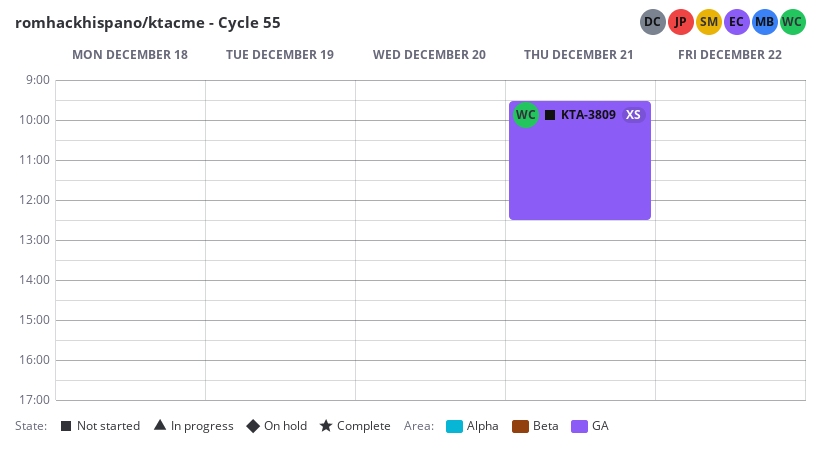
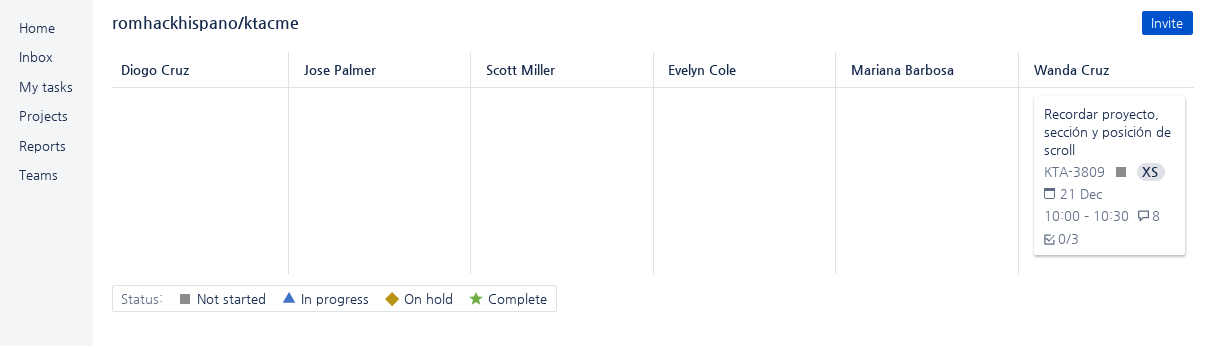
KTA-3809, begins: 09:30 -> 10:00
KTA-3809, ends: 12:30 -> 10:30

